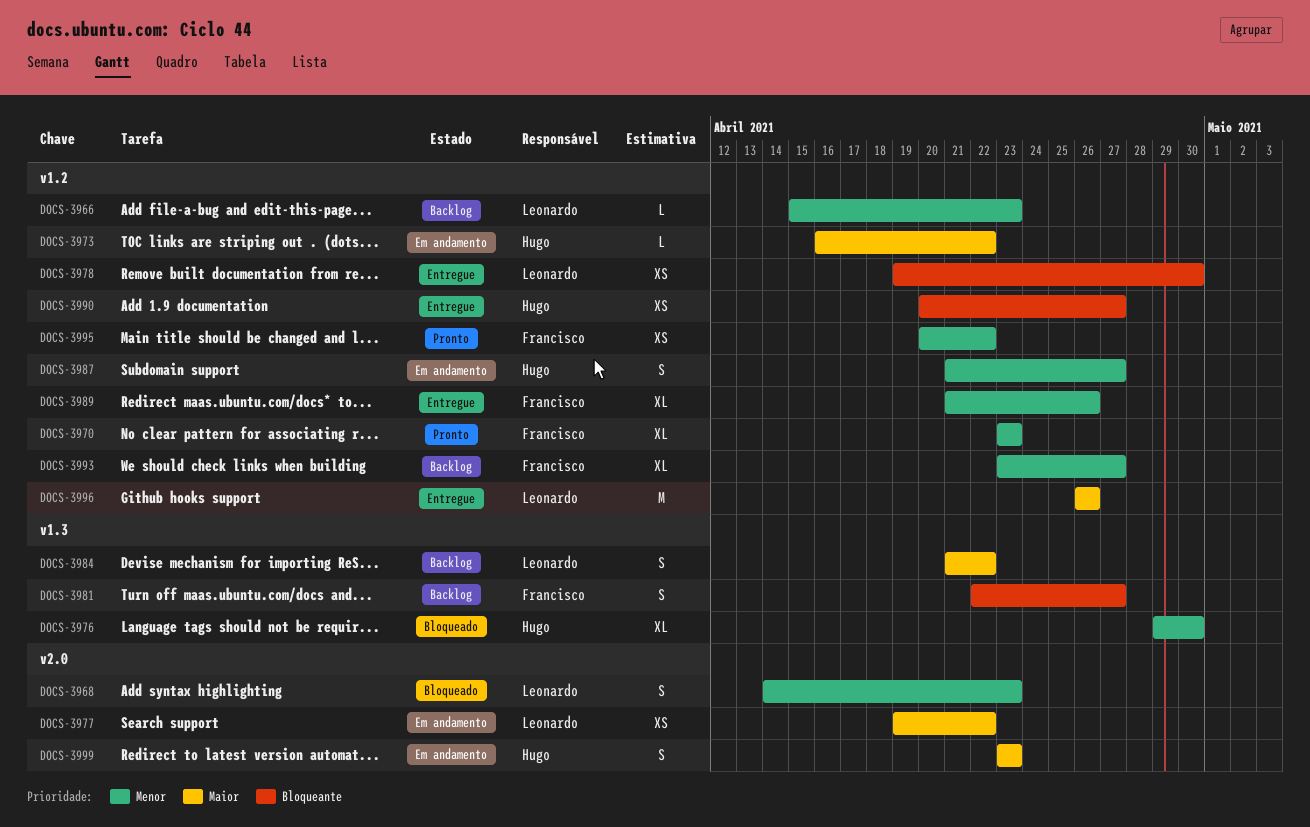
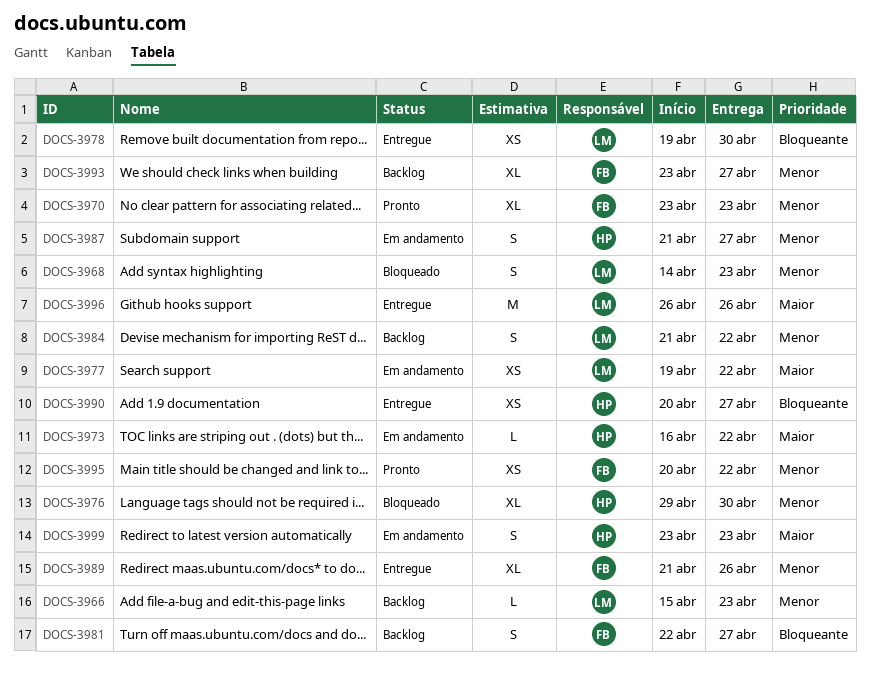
DOCS-3984, priority: Maior -> Menor

